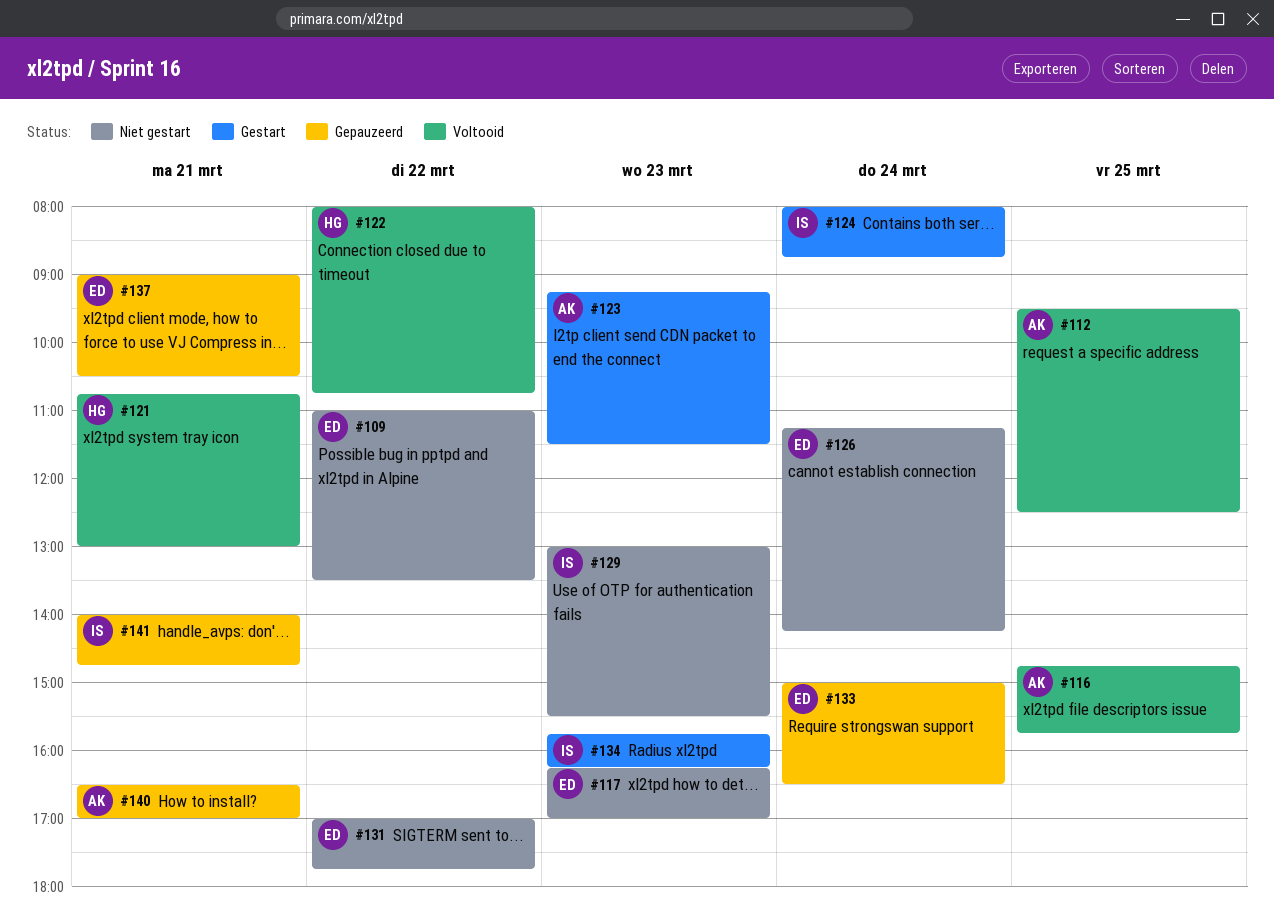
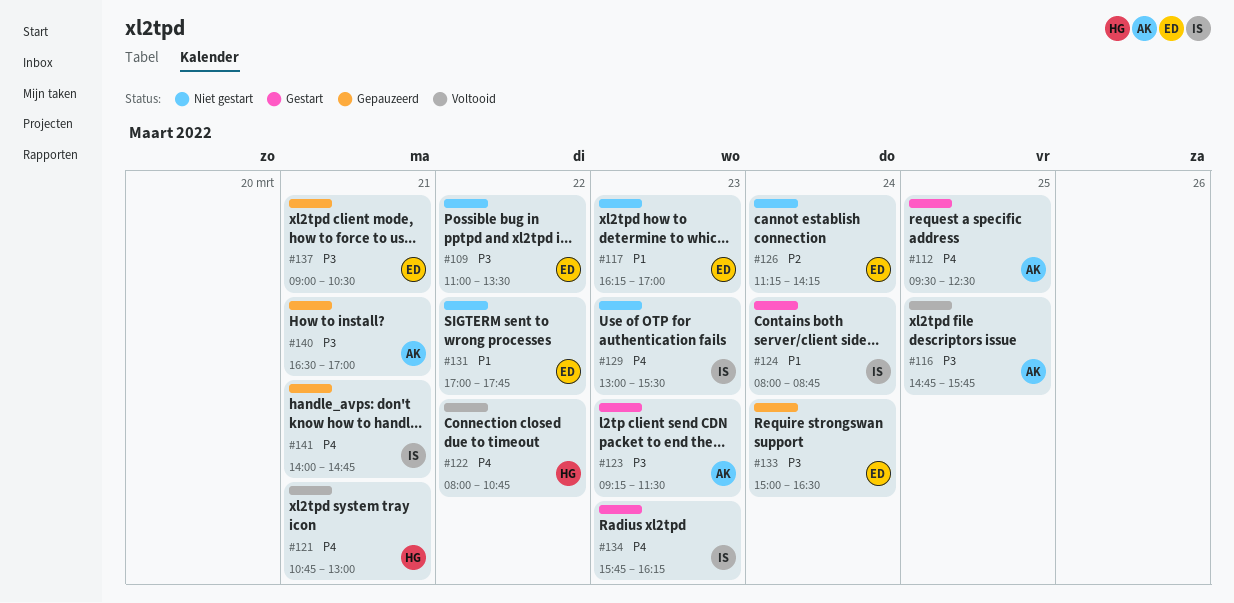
#112, status: Voltooid -> Gestart

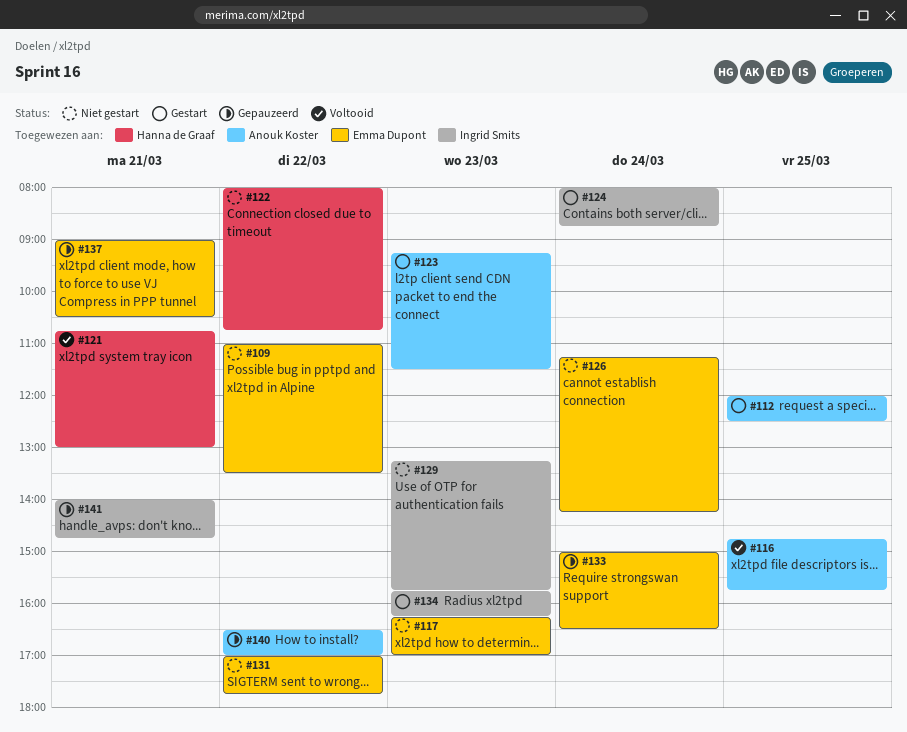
#112, begins: 09:30 -> 12:00
#122, status: Voltooid -> Niet gestart
#129, begins: 13:00 -> 13:15
#129, ends: 15:30 -> 15:45
#140, day: Mar 21 -> Mar 22

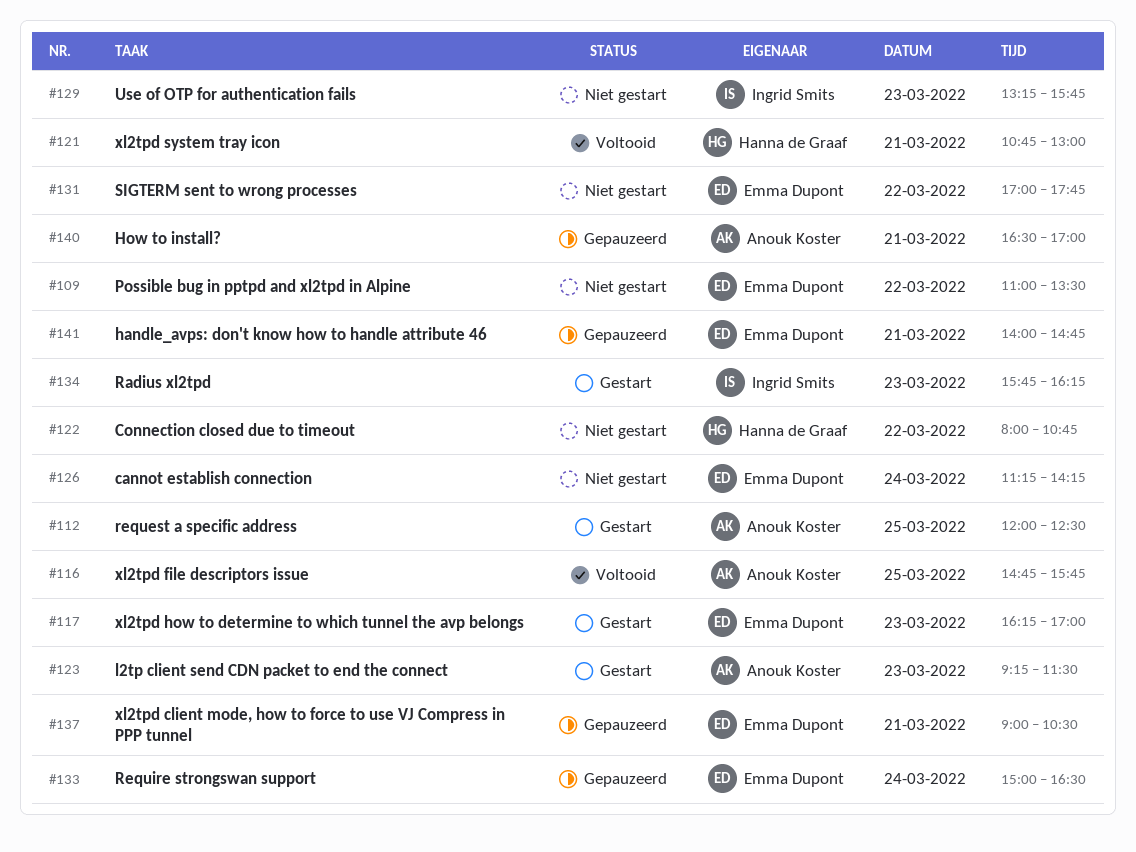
#117, status: Niet gestart -> Gestart
#124: present -> none
#140, day: Mar 22 -> Mar 21
#141, owner: Ingrid Smits -> Emma Dupont

